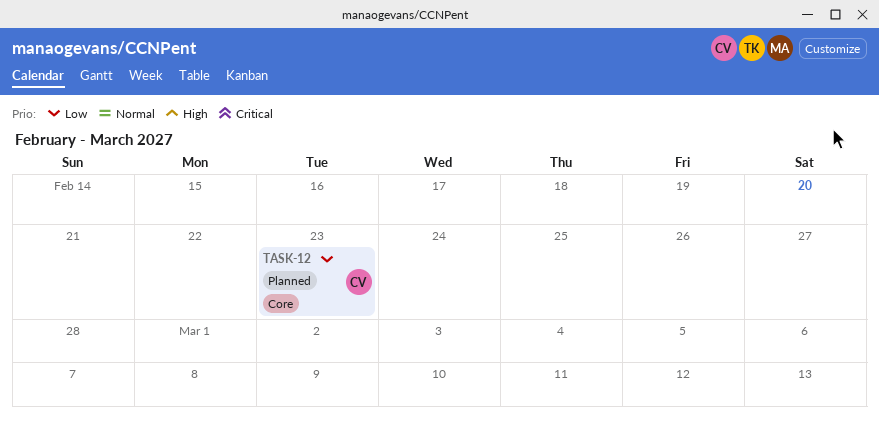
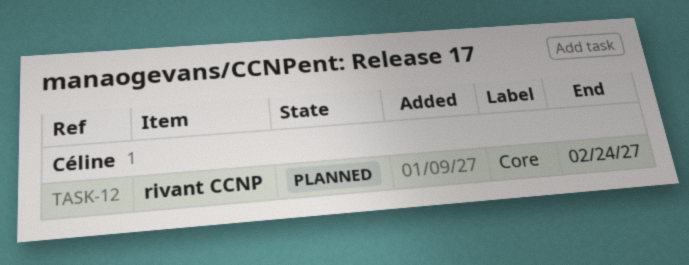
TASK-12, due: Feb 23 -> Feb 24

